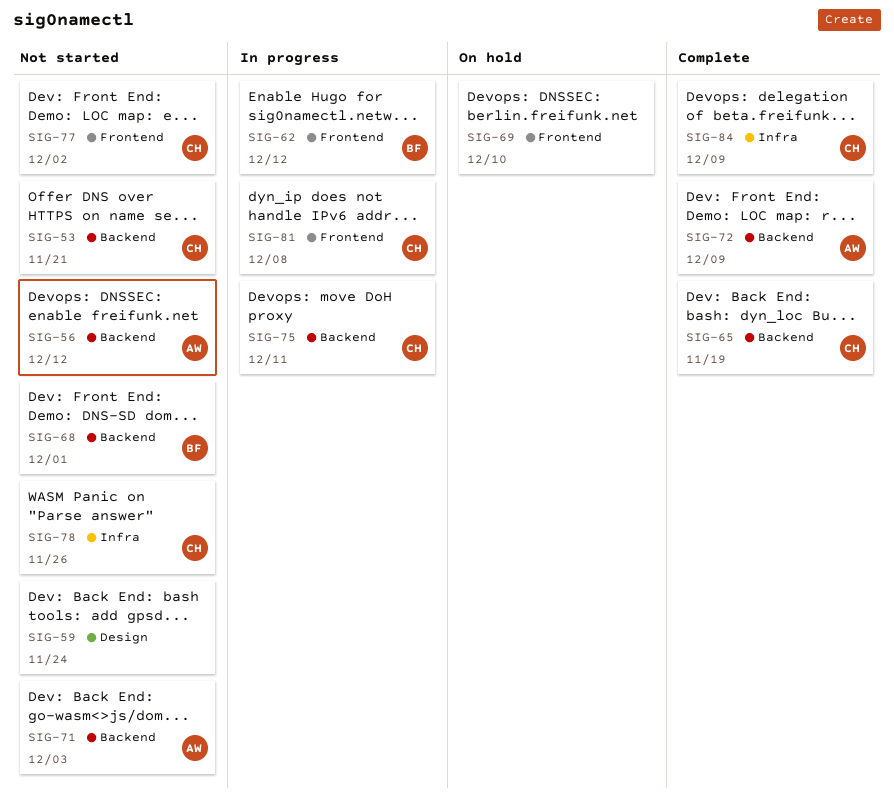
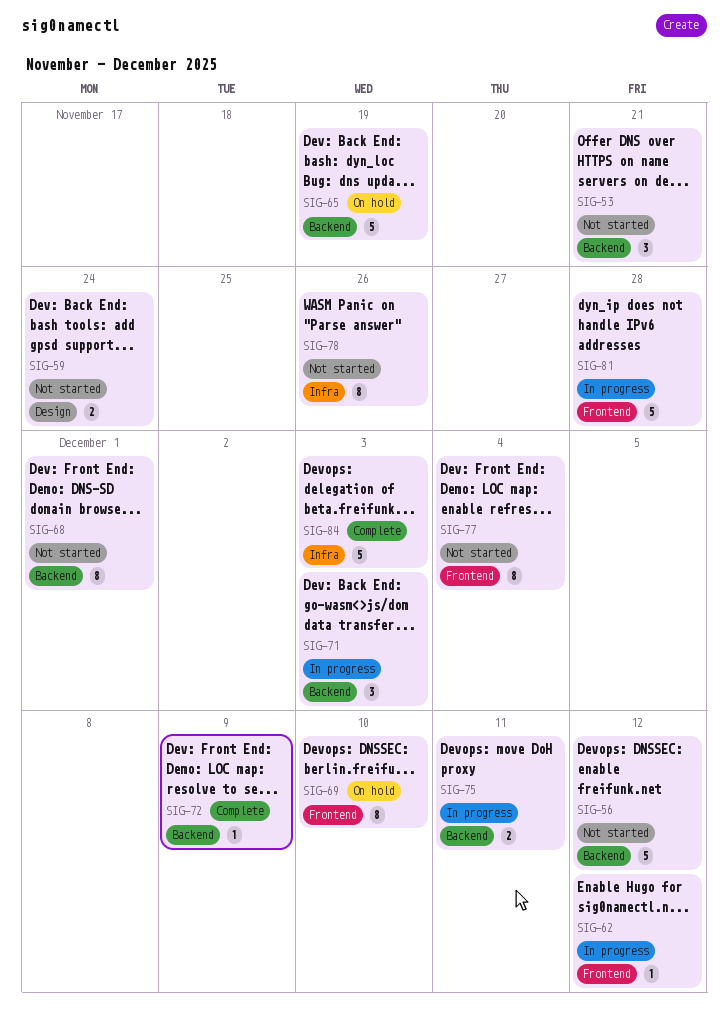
SIG-65, status: Complete -> On hold
SIG-71, status: Not started -> In progress
SIG-77, due: Dec 2 -> Dec 4
SIG-81, due: Dec 8 -> Nov 28
SIG-84, due: Dec 9 -> Dec 3

